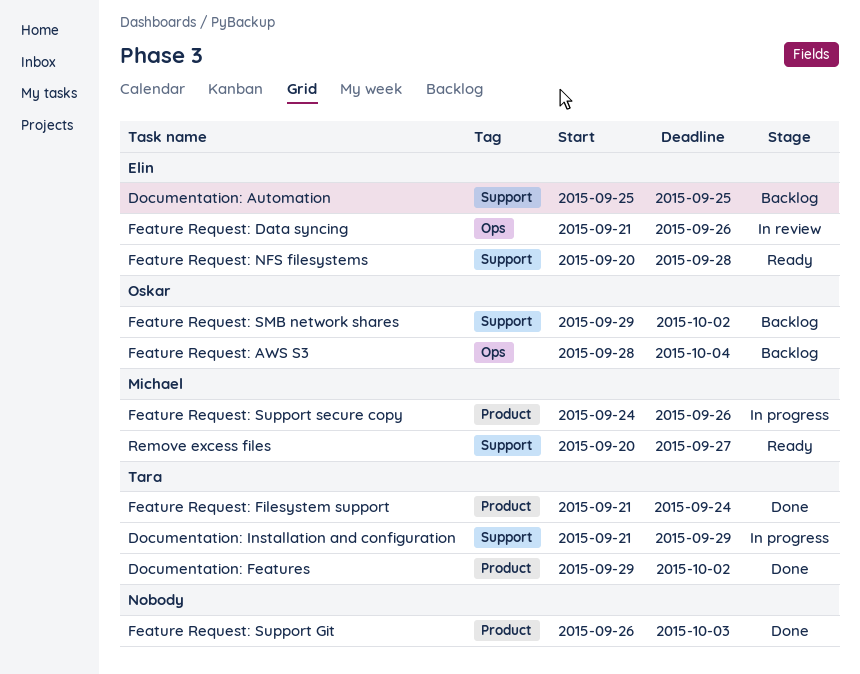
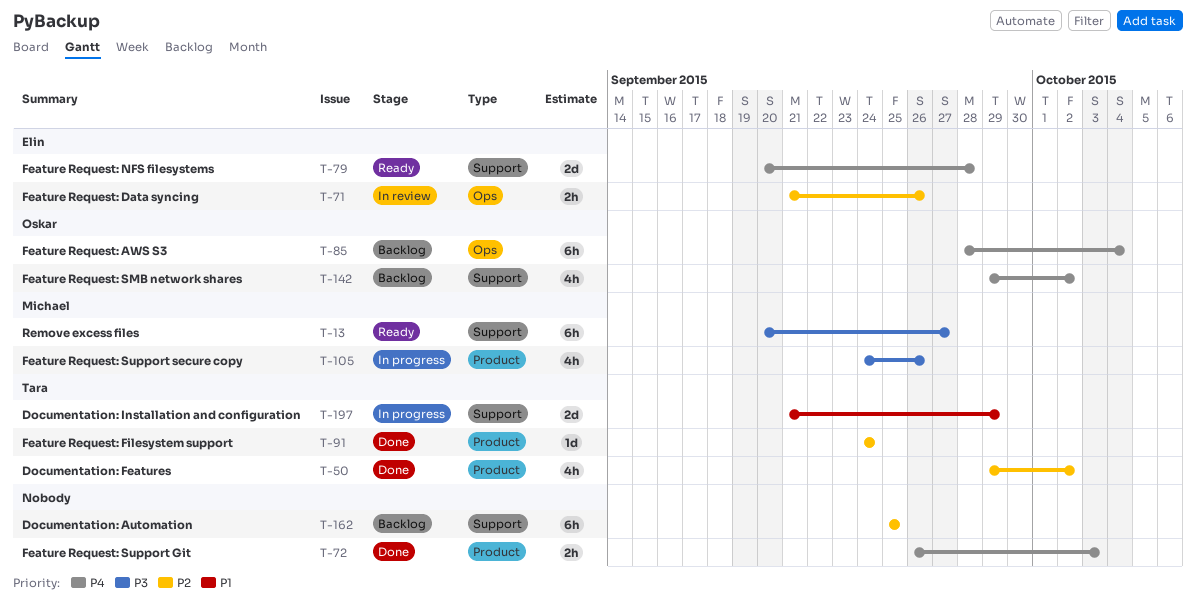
Documentation: Automation, owner: Elin -> none
Feature Request: Filesystem support, start: Sep 21 -> Sep 24

